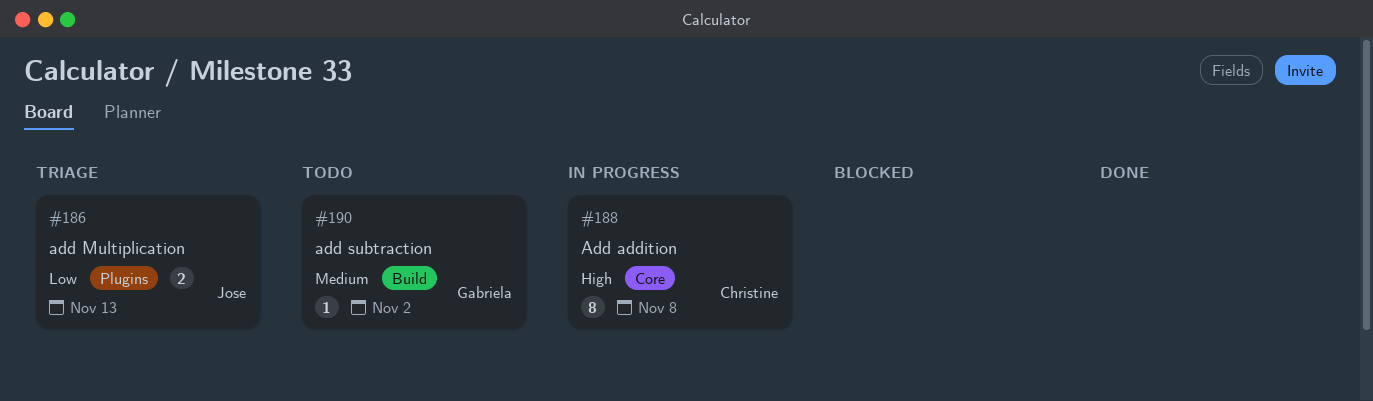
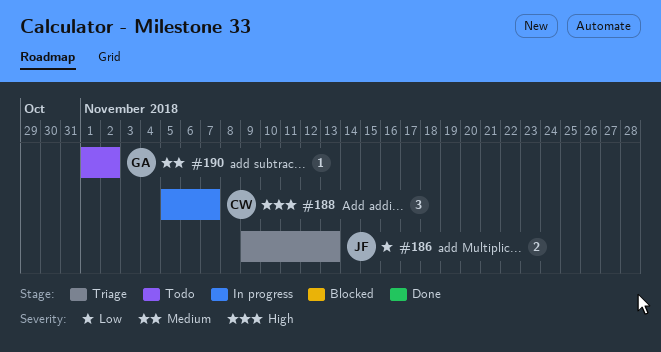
#188, estimate: 8 -> 3
#188, due: Nov 8 -> Nov 7

